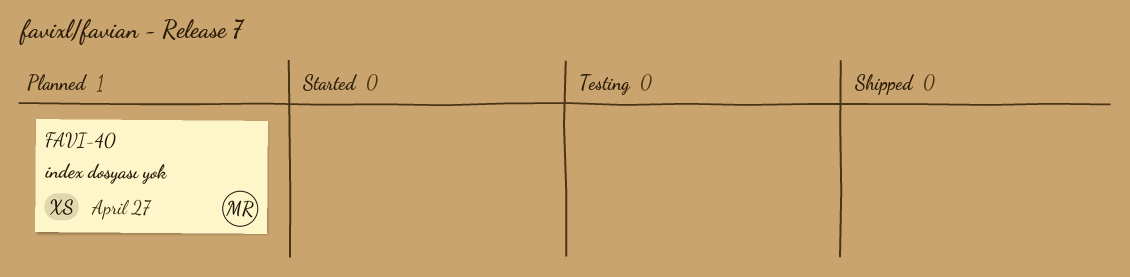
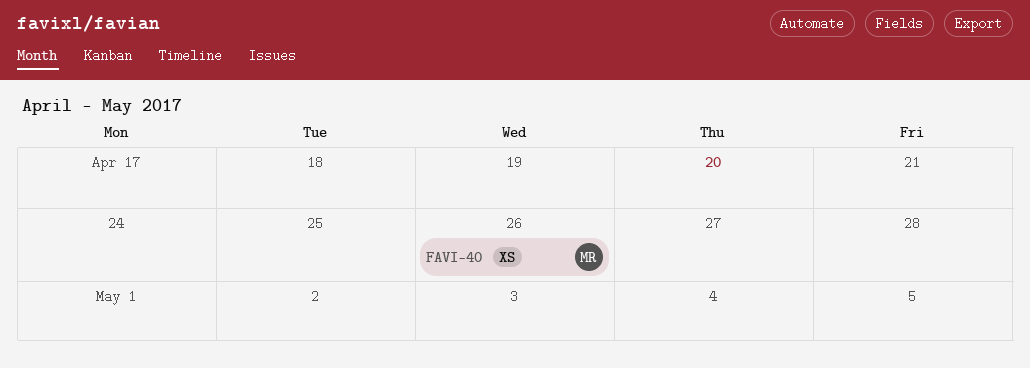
FAVI-40, due: Apr 27 -> Apr 26

